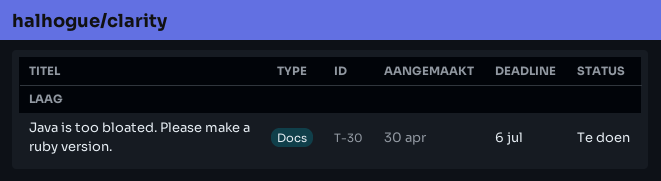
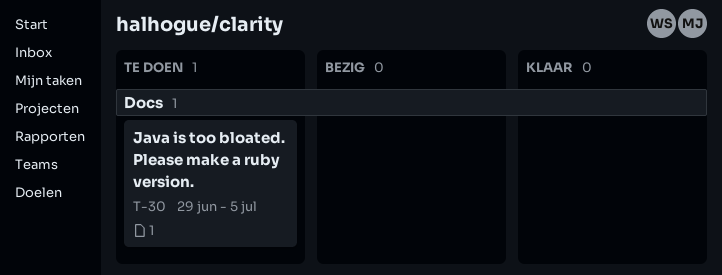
T-30, due: Jul 6 -> Jul 5

